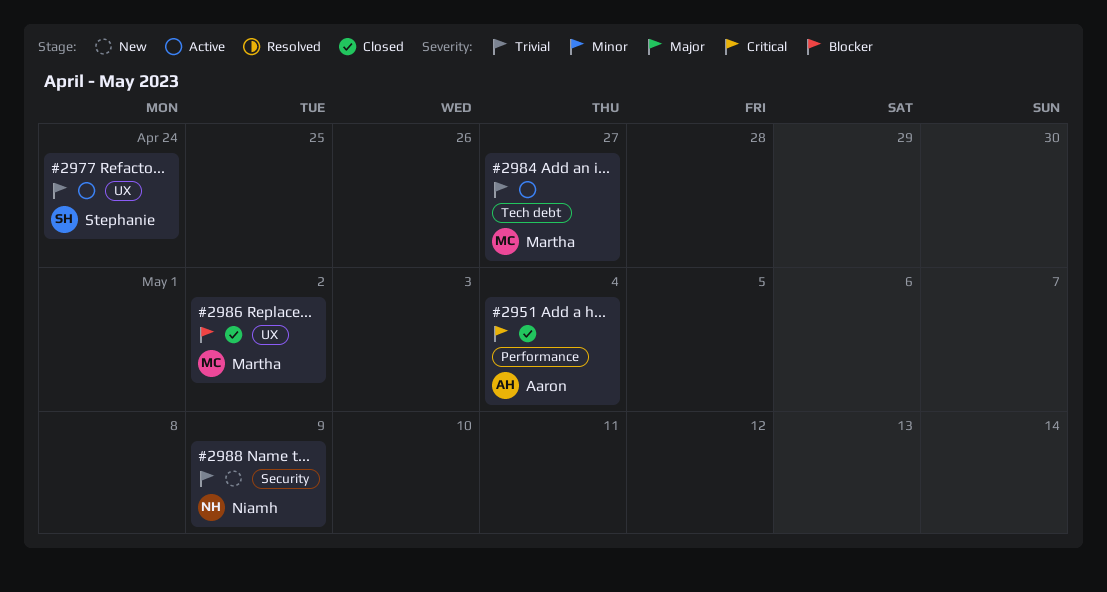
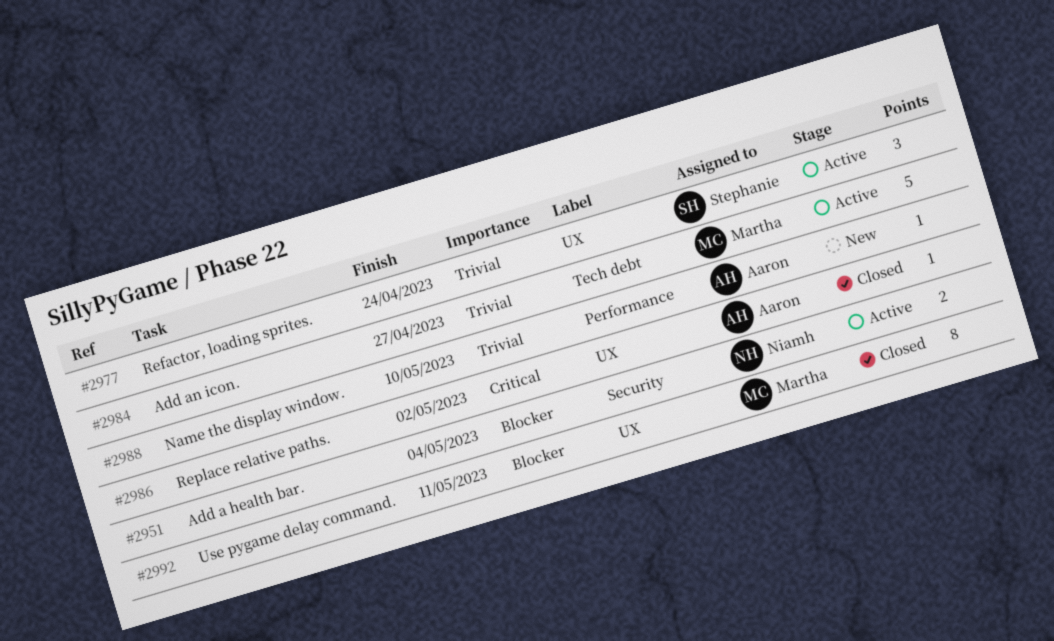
#2951, status: Closed -> Active
#2951, owner: Aaron -> Niamh
#2951, priority: Critical -> Blocker
#2951, label: Performance -> Security
#2986, owner: Martha -> Aaron
#2986, priority: Blocker -> Critical
#2988, owner: Niamh -> Aaron
#2988, label: Security -> Performance
#2988, due: May 9 -> May 10
#2992: none -> present

